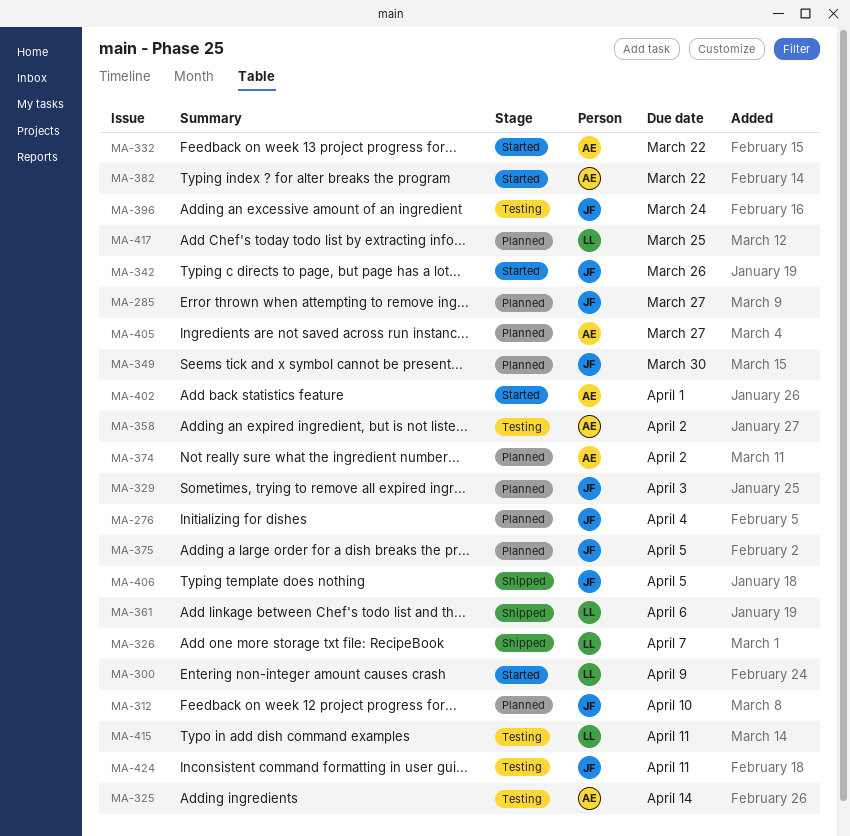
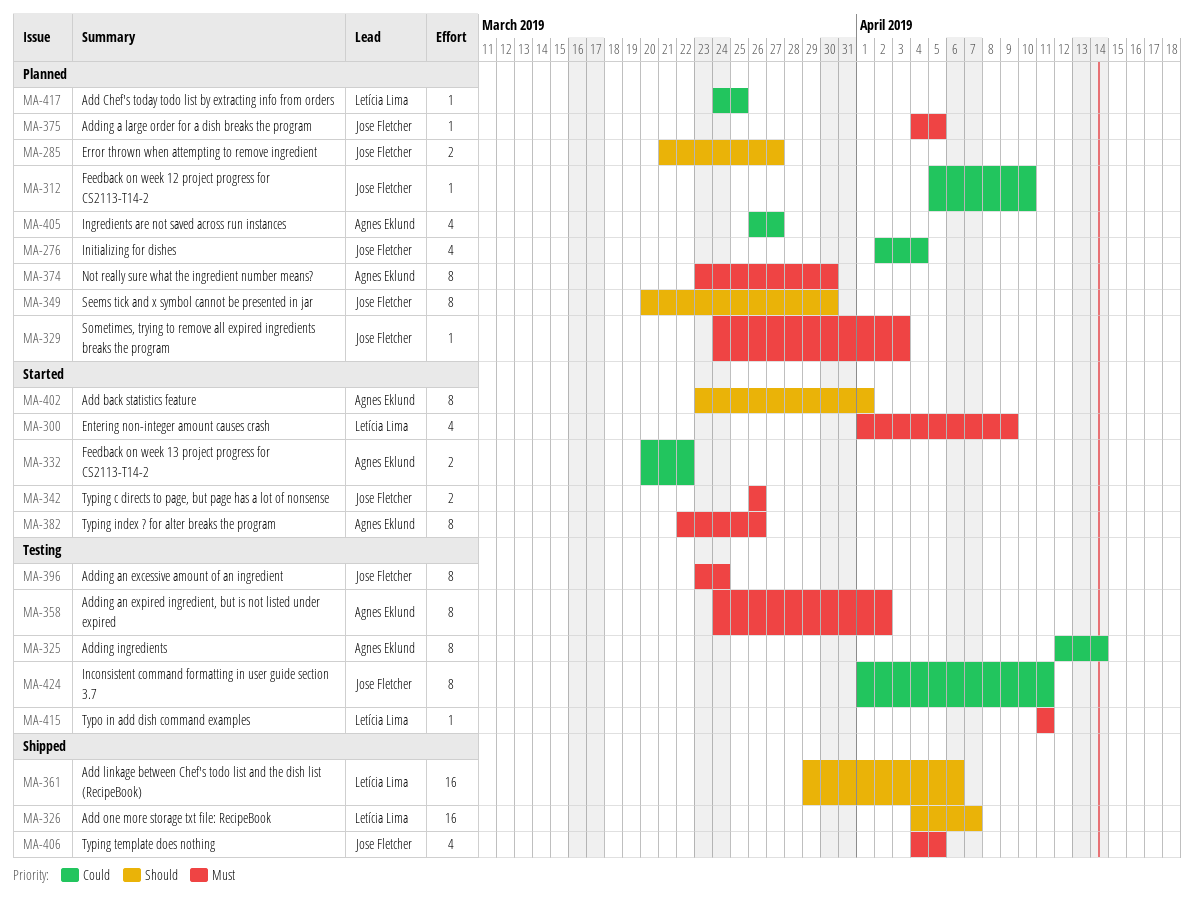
MA-374, due: Apr 2 -> Mar 30
MA-382, due: Mar 22 -> Mar 26

